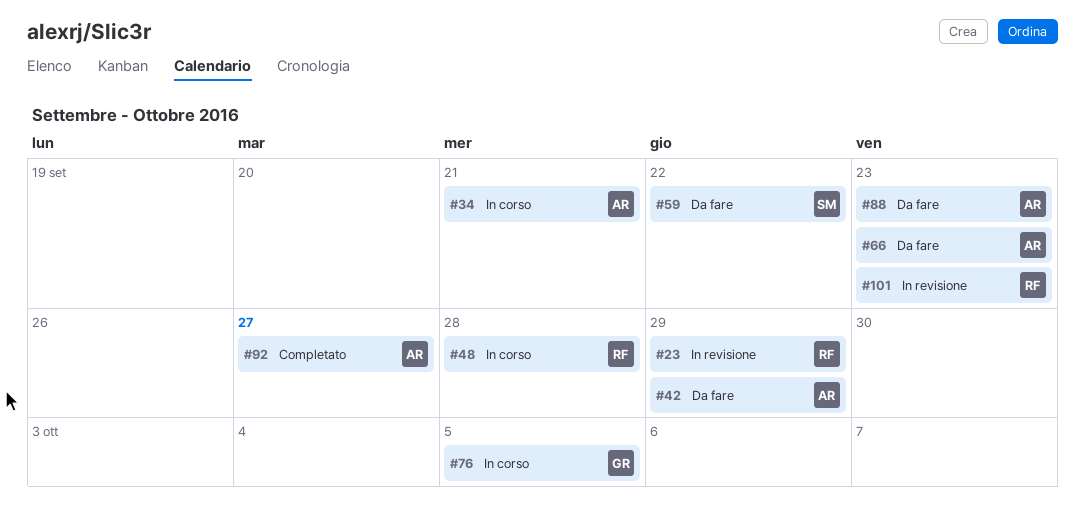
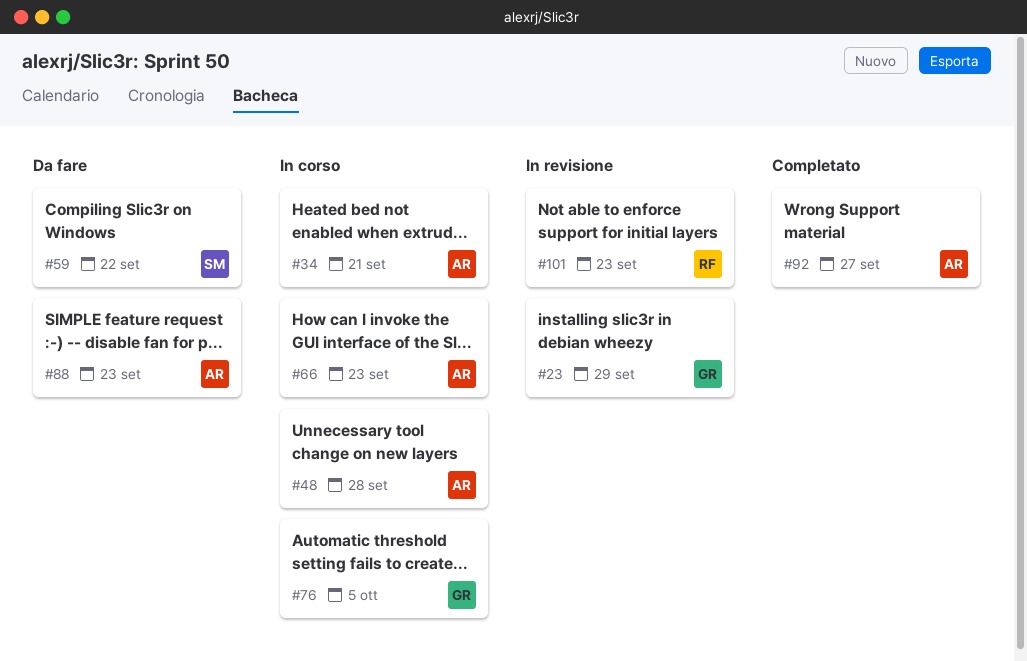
#23, owner: RF -> GR
#42: present -> none
#48, owner: RF -> AR
#66, status: Da fare -> In corso

